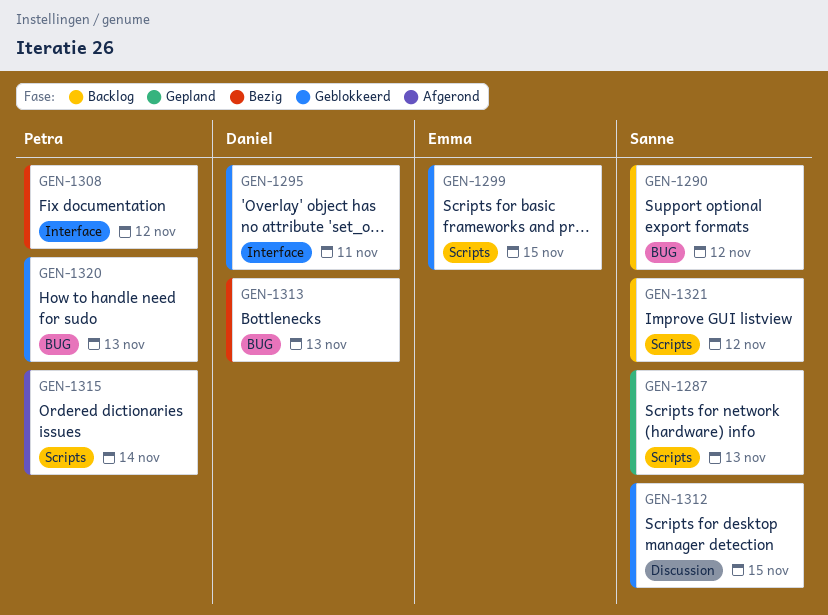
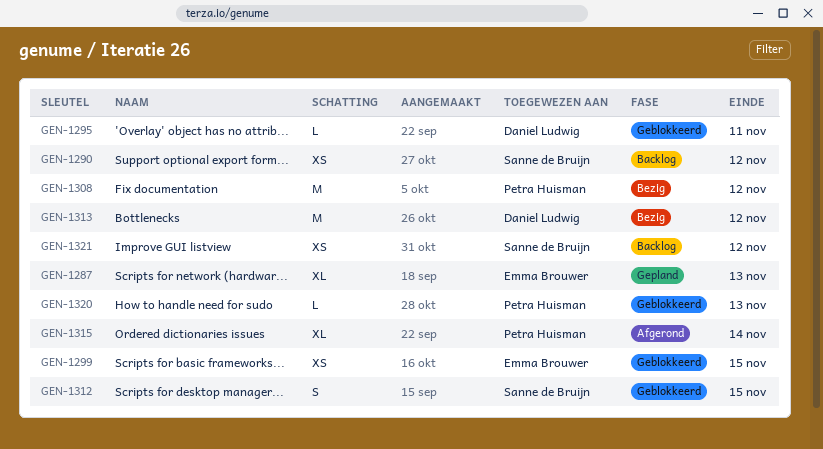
GEN-1287, owner: Sanne de Bruijn -> Emma Brouwer
GEN-1313, due: Nov 13 -> Nov 12

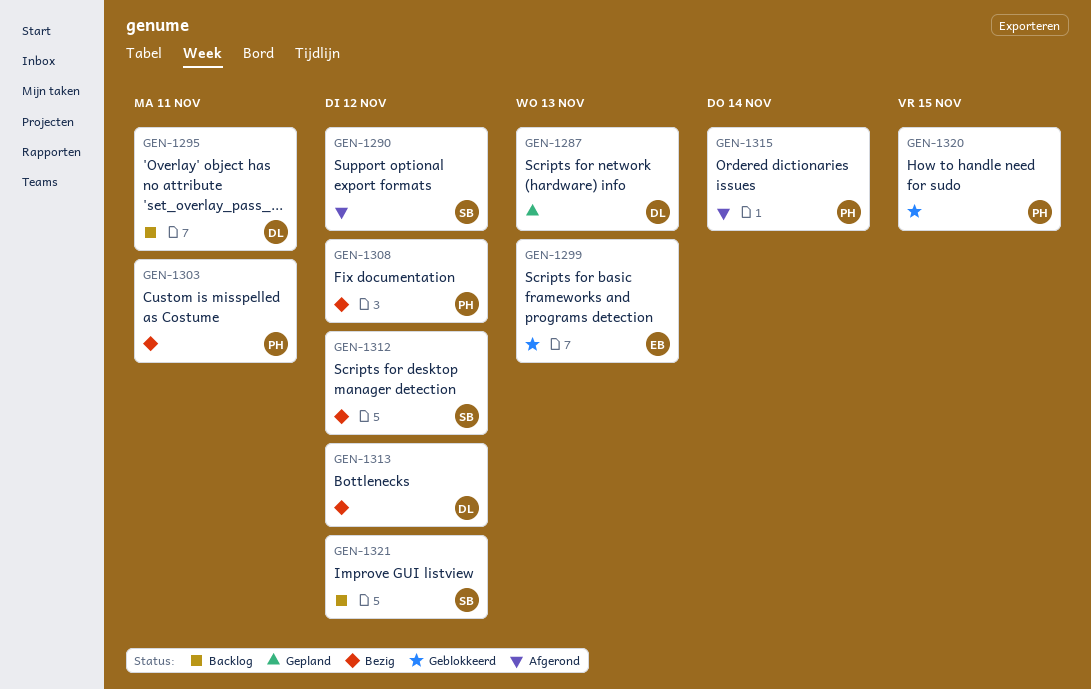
GEN-1287, owner: Emma Brouwer -> Daniel Ludwig
GEN-1290, status: Backlog -> Afgerond
GEN-1295, status: Geblokkeerd -> Backlog
GEN-1299, due: Nov 15 -> Nov 13
GEN-1303: none -> present
GEN-1312, status: Geblokkeerd -> Bezig
GEN-1312, due: Nov 15 -> Nov 12
GEN-1320, due: Nov 13 -> Nov 15

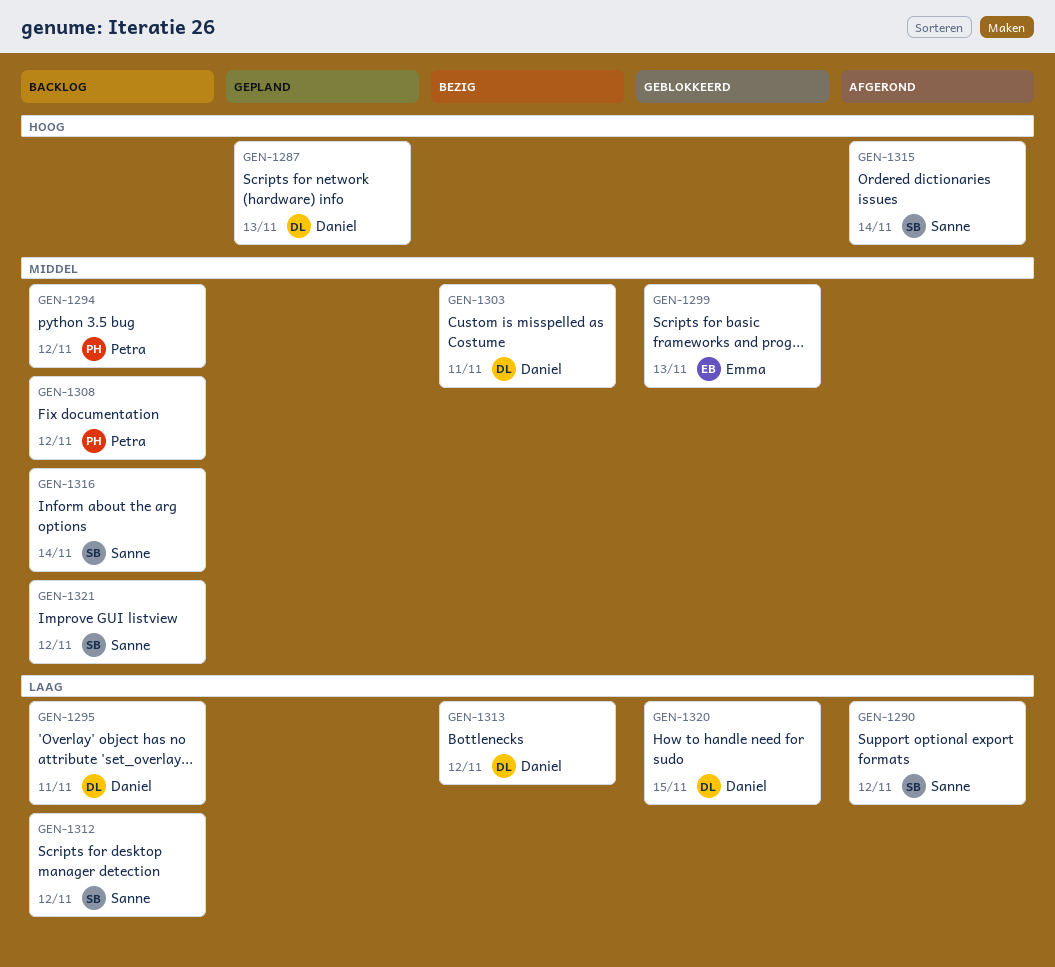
GEN-1294: none -> present
GEN-1303, owner: Petra -> Daniel
GEN-1308, status: Bezig -> Backlog
GEN-1312, status: Bezig -> Backlog
GEN-1315, owner: Petra -> Sanne
GEN-1316: none -> present
GEN-1320, owner: Petra -> Daniel

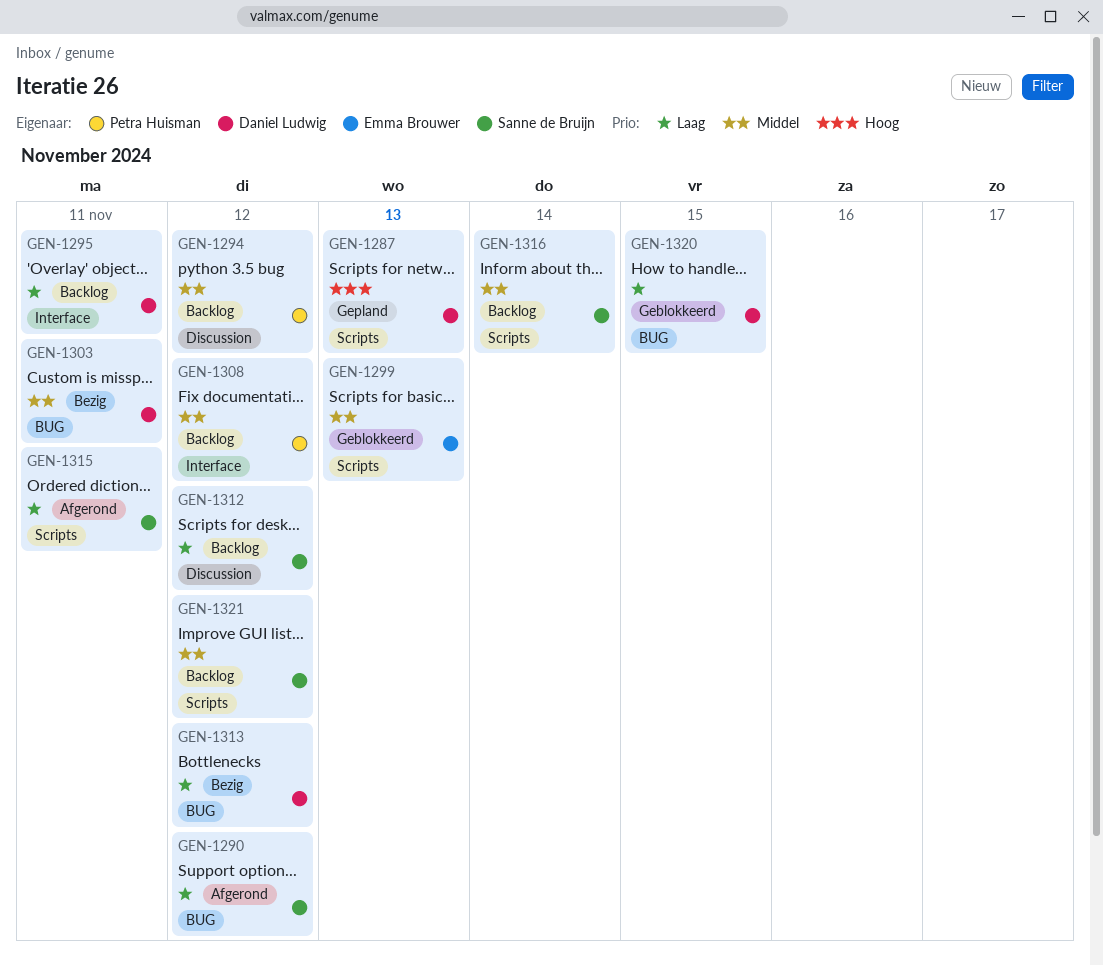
GEN-1315, priority: Hoog -> Laag
GEN-1315, due: Nov 14 -> Nov 11

